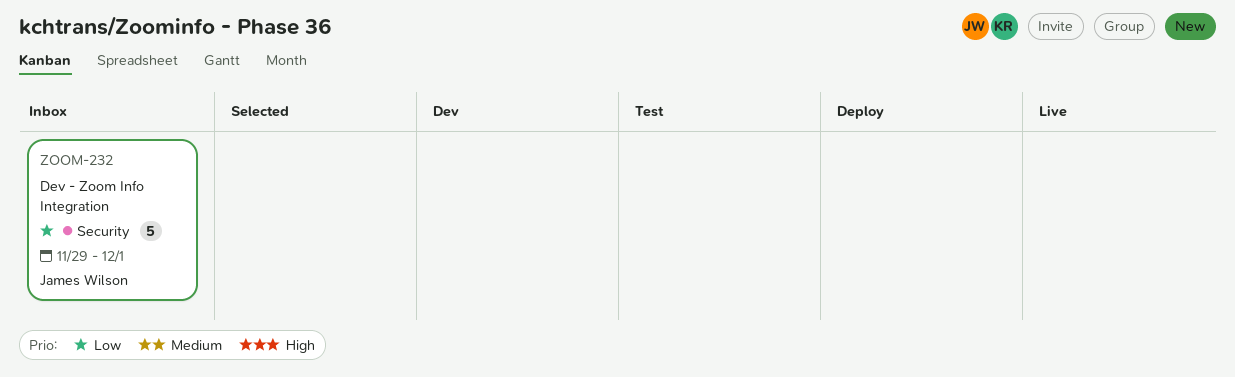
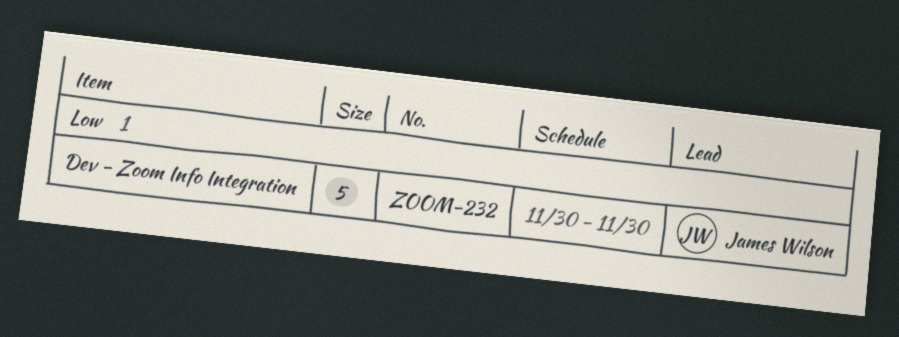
ZOOM-232, start: Nov 29 -> Nov 30
ZOOM-232, due: Dec 1 -> Nov 30

